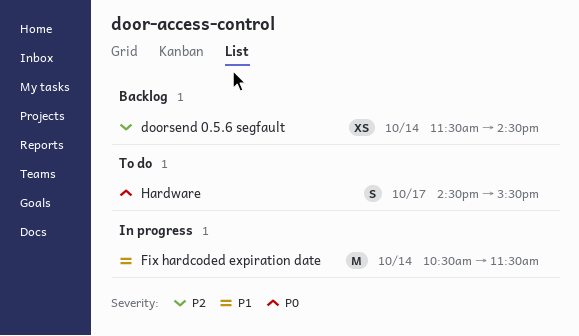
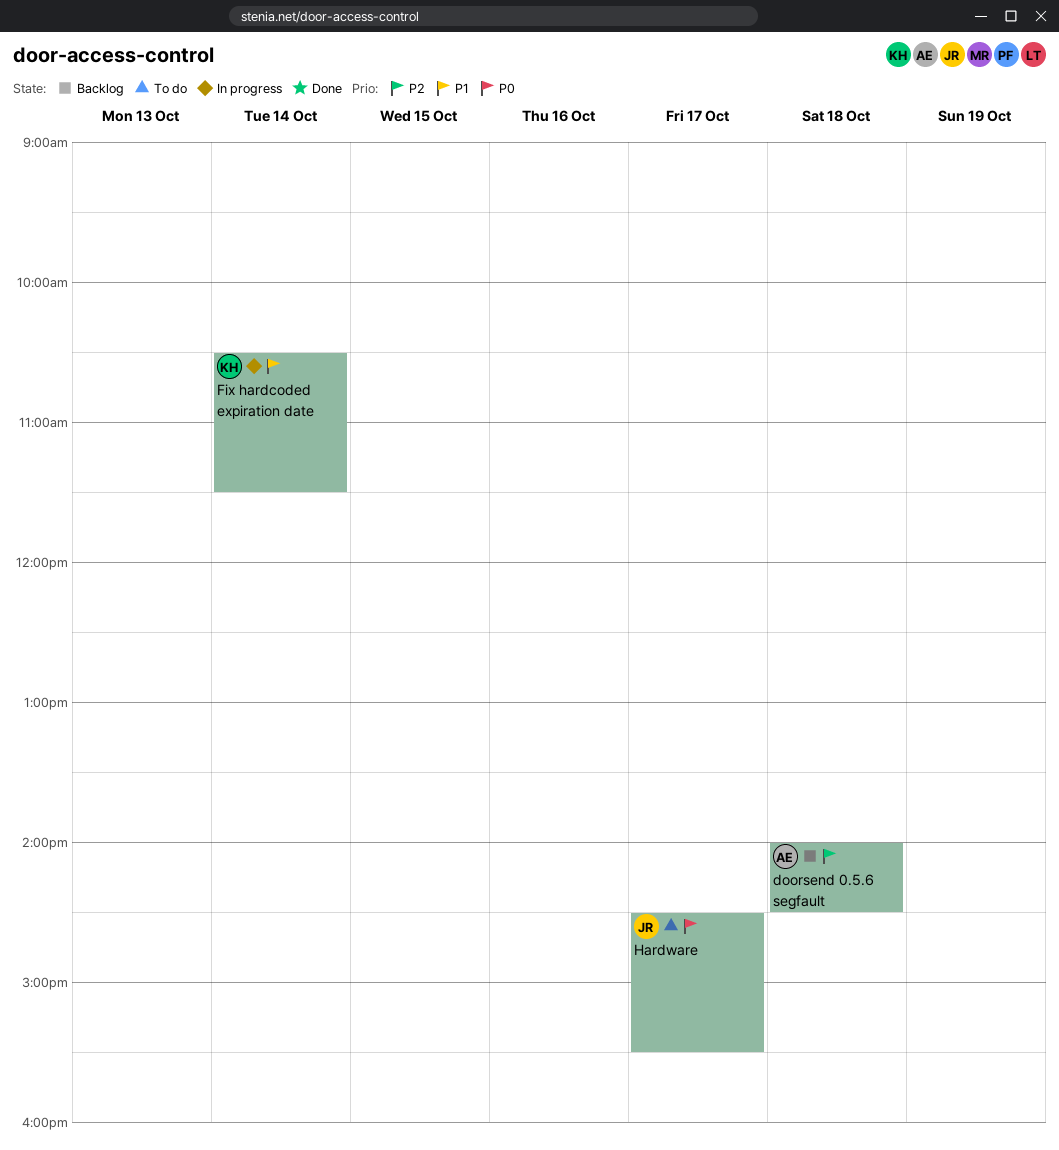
doorsend 0.5.6 segfault, day: Oct 14 -> Oct 18
doorsend 0.5.6 segfault, begins: 11:30 -> 14:00

